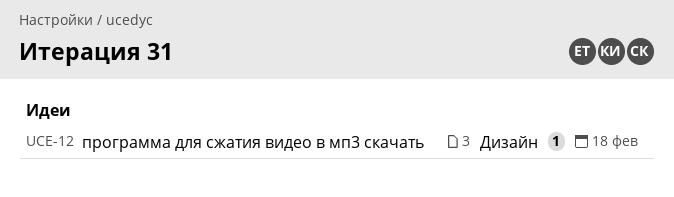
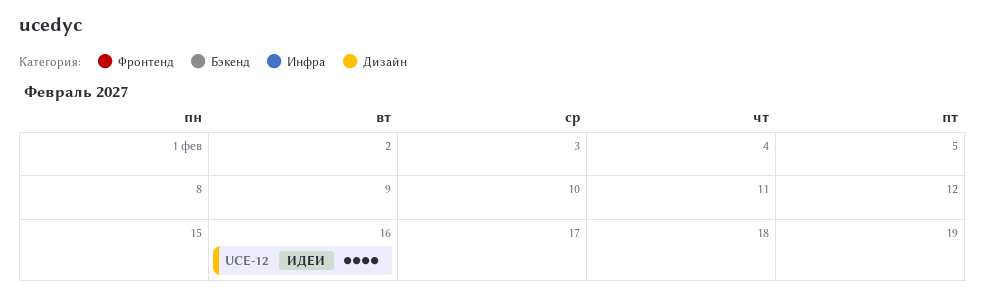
UCE-12, estimate: 1 -> 4
UCE-12, due: Feb 18 -> Feb 16

